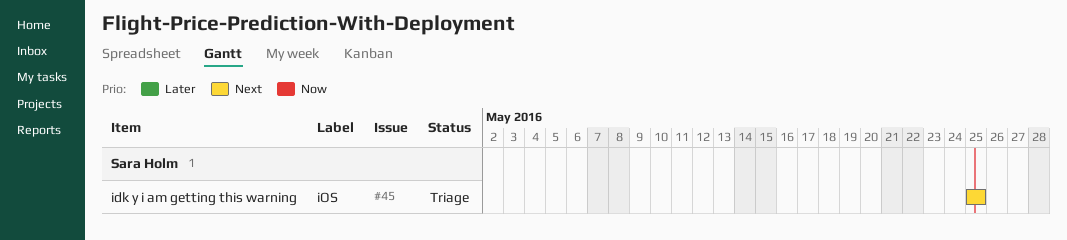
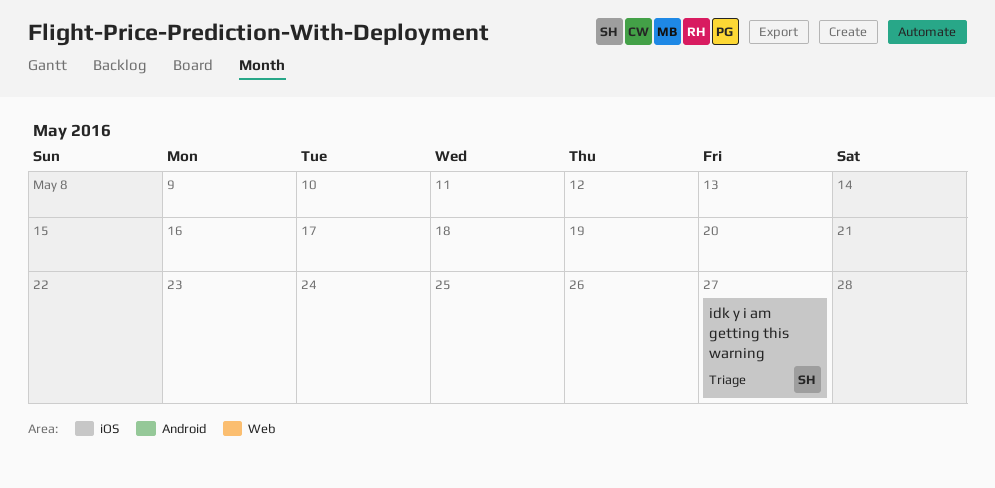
idk y i am getting this warning, due: May 25 -> May 27

